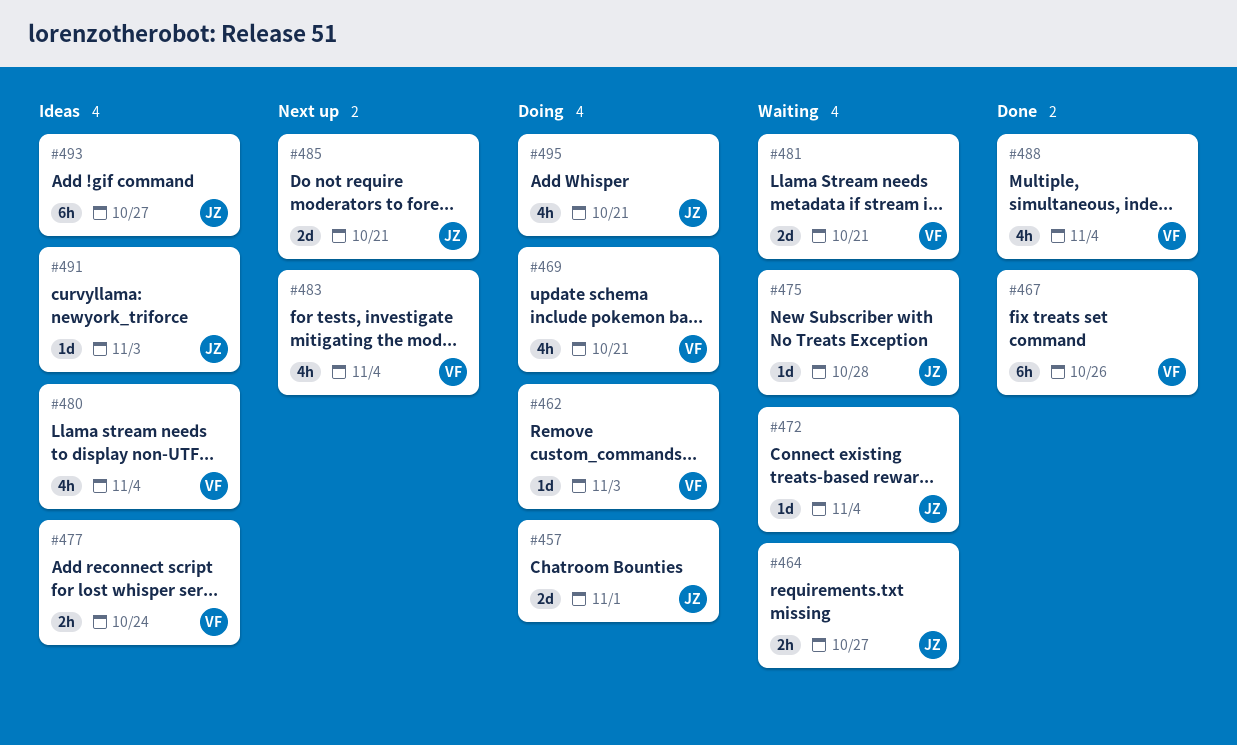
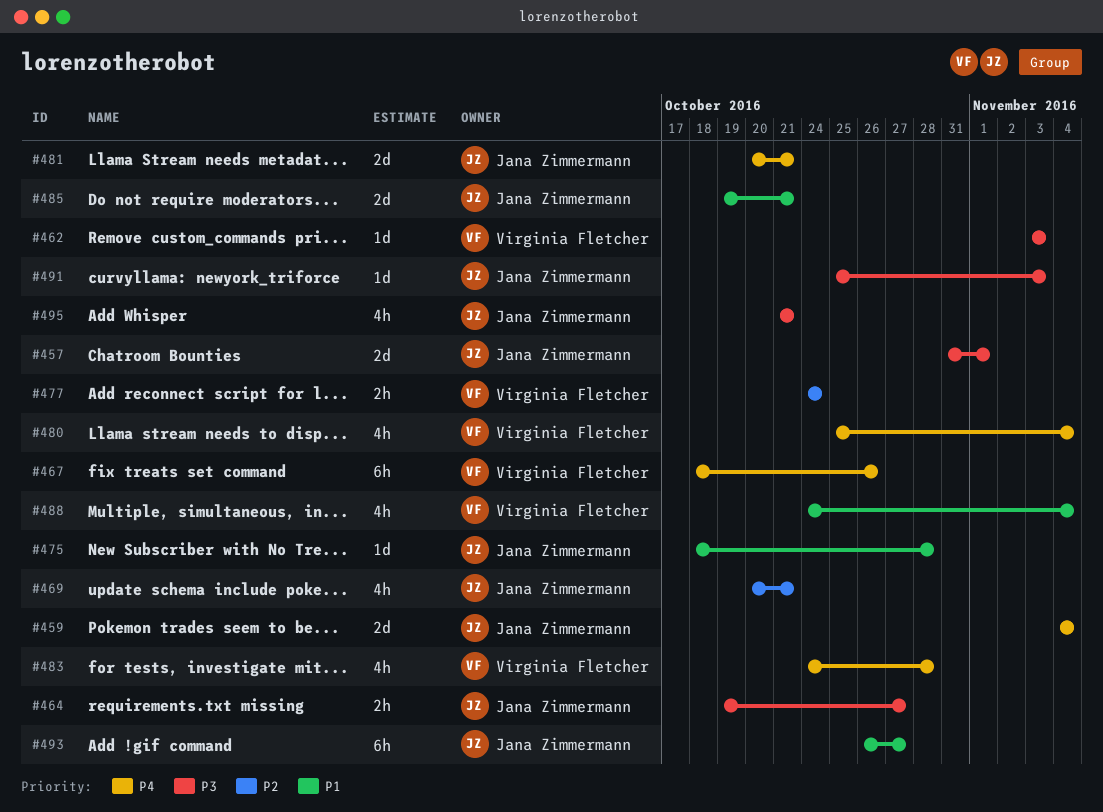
#459: none -> present
#469, owner: Virginia Fletcher -> Jana Zimmermann
#472: present -> none
#481, owner: Virginia Fletcher -> Jana Zimmermann
#483, due: Nov 4 -> Oct 28

